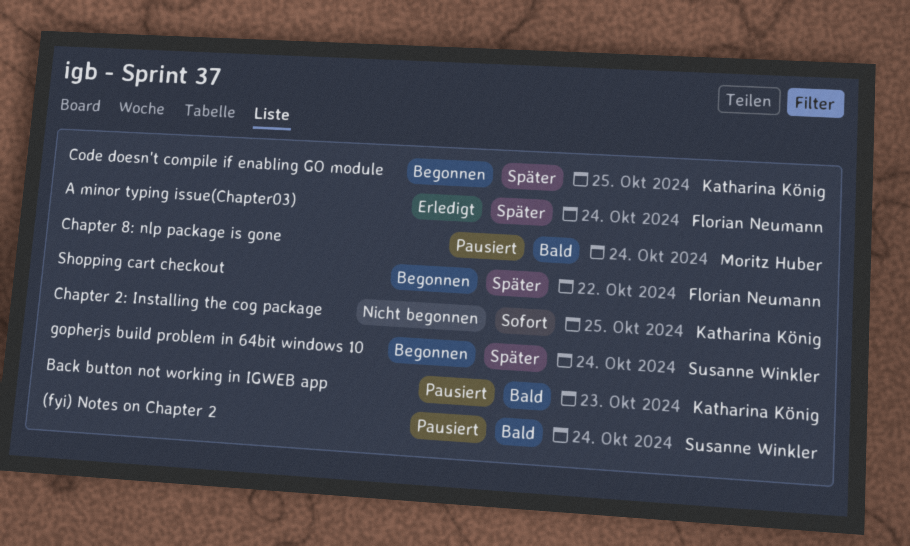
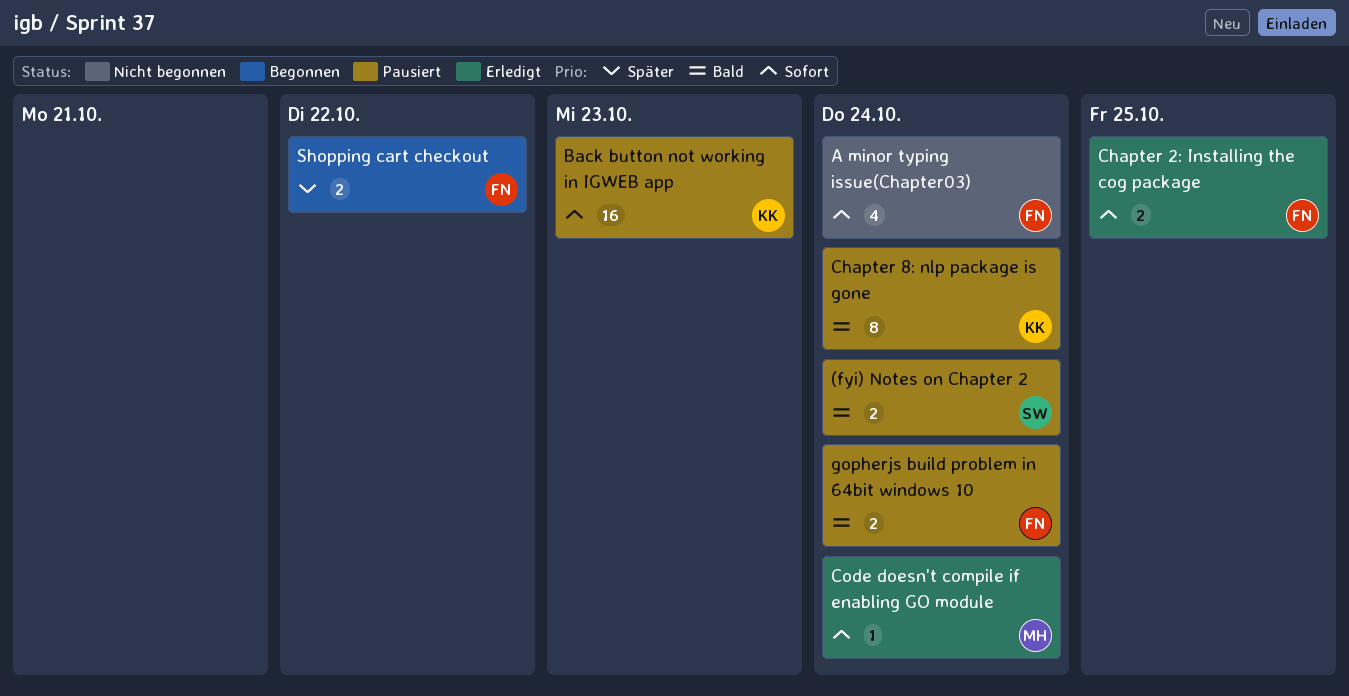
A minor typing issue(Chapter03), status: Erledigt -> Nicht begonnen
A minor typing issue(Chapter03), priority: Später -> Sofort
Back button not working in IGWEB app, priority: Bald -> Sofort
Chapter 2: Installing the cog package, status: Nicht begonnen -> Erledigt
Chapter 2: Installing the cog package, owner: Katharina König -> Florian Neumann
Chapter 8: nlp package is gone, owner: Moritz Huber -> Katharina König
Code doesn't compile if enabling GO module, status: Begonnen -> Erledigt
Code doesn't compile if enabling GO module, owner: Katharina König -> Moritz Huber
Code doesn't compile if enabling GO module, priority: Später -> Sofort
Code doesn't compile if enabling GO module, due: Oct 25 -> Oct 24
gopherjs build problem in 64bit windows 10, status: Begonnen -> Pausiert
gopherjs build problem in 64bit windows 10, owner: Susanne Winkler -> Florian Neumann
gopherjs build problem in 64bit windows 10, priority: Später -> Bald

